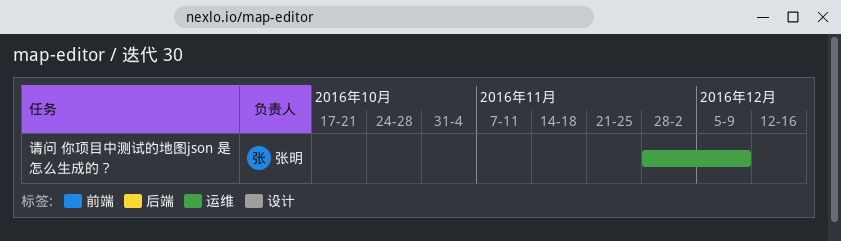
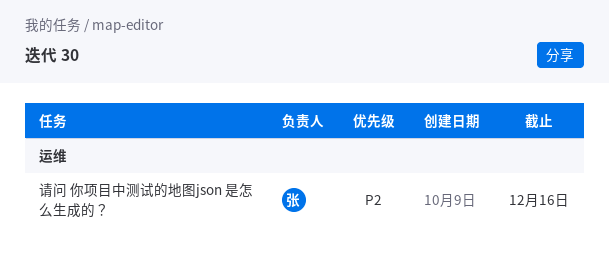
请问 你项目中测试的地图json 是怎么生成的？, due: Dec 9 -> Dec 16

